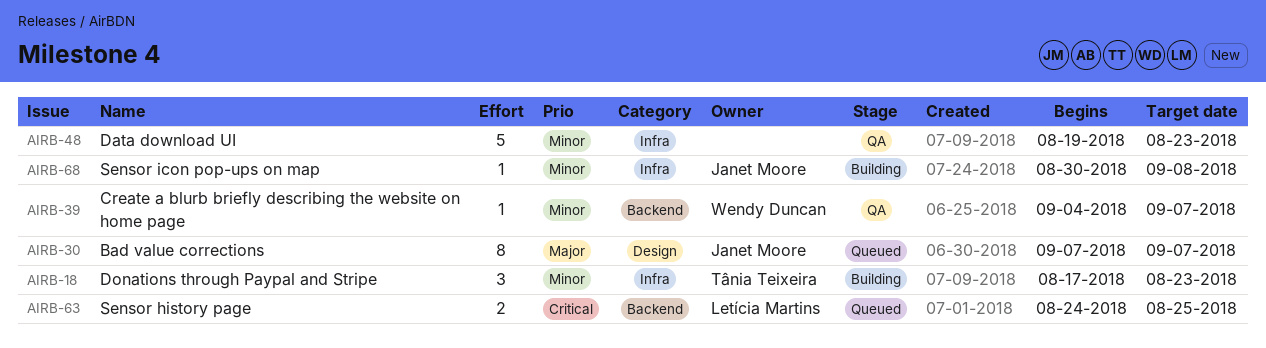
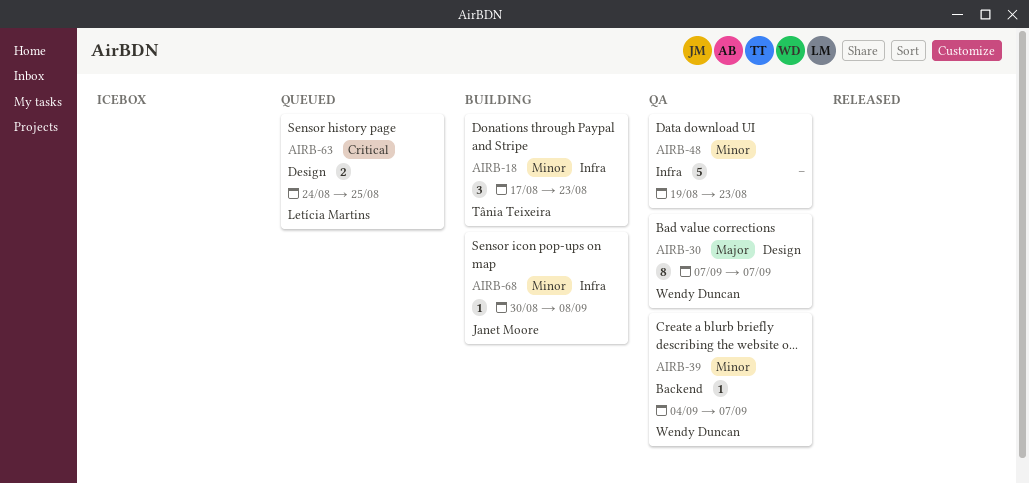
AIRB-30, status: Queued -> QA
AIRB-30, owner: Janet Moore -> Wendy Duncan
AIRB-63, label: Backend -> Design

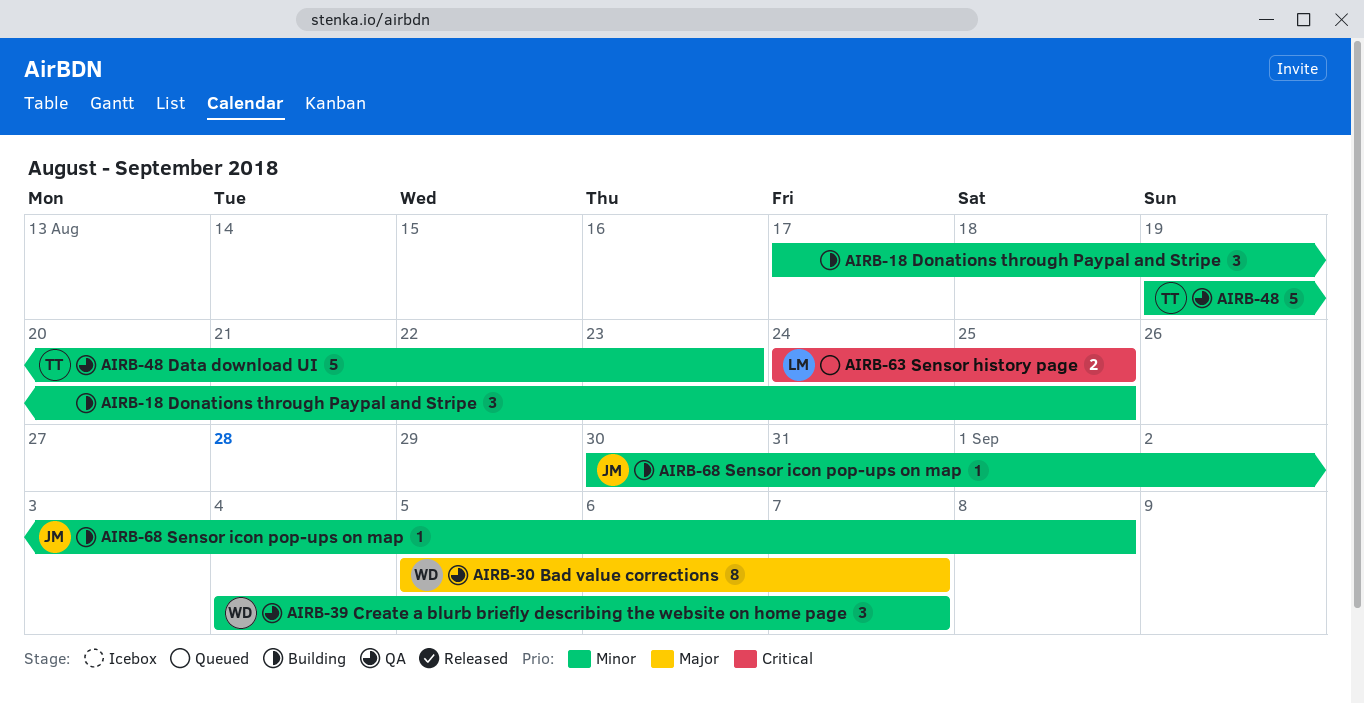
AIRB-18, owner: Tânia Teixeira -> none
AIRB-18, due: Aug 23 -> Aug 25
AIRB-30, start: Sep 7 -> Sep 5
AIRB-39, estimate: 1 -> 3
AIRB-48, owner: none -> Tânia Teixeira

